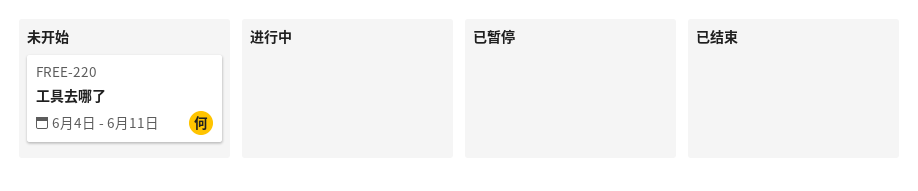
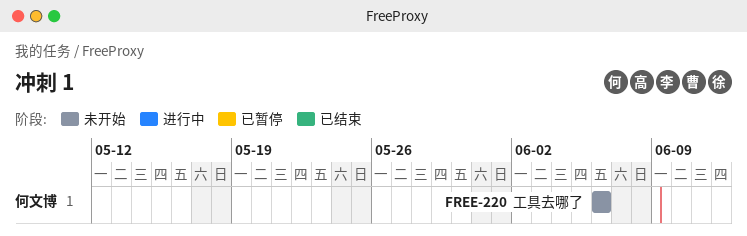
FREE-220, start: Jun 4 -> Jun 6
FREE-220, due: Jun 11 -> Jun 6

